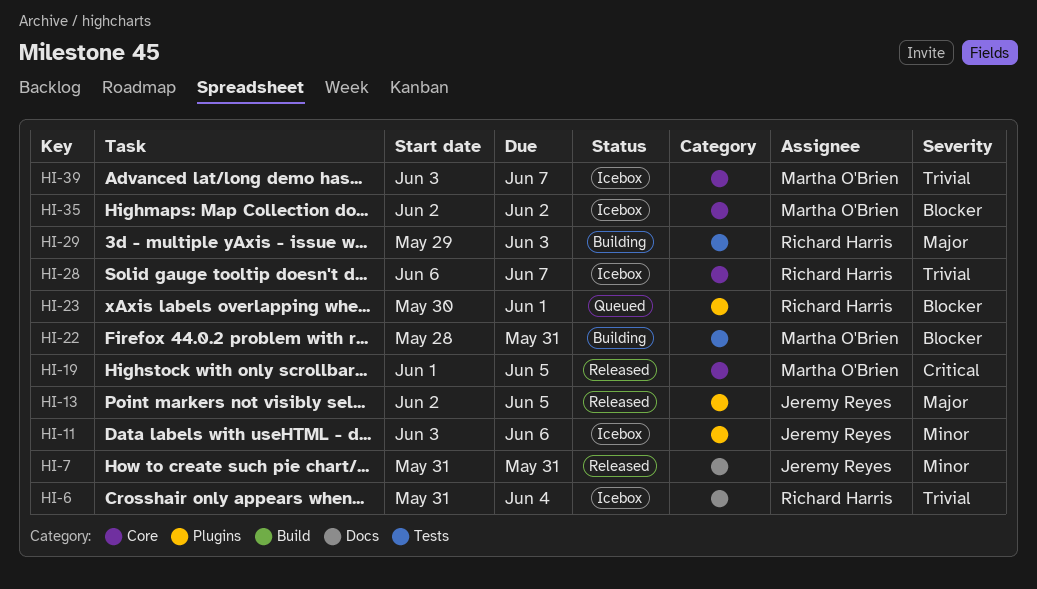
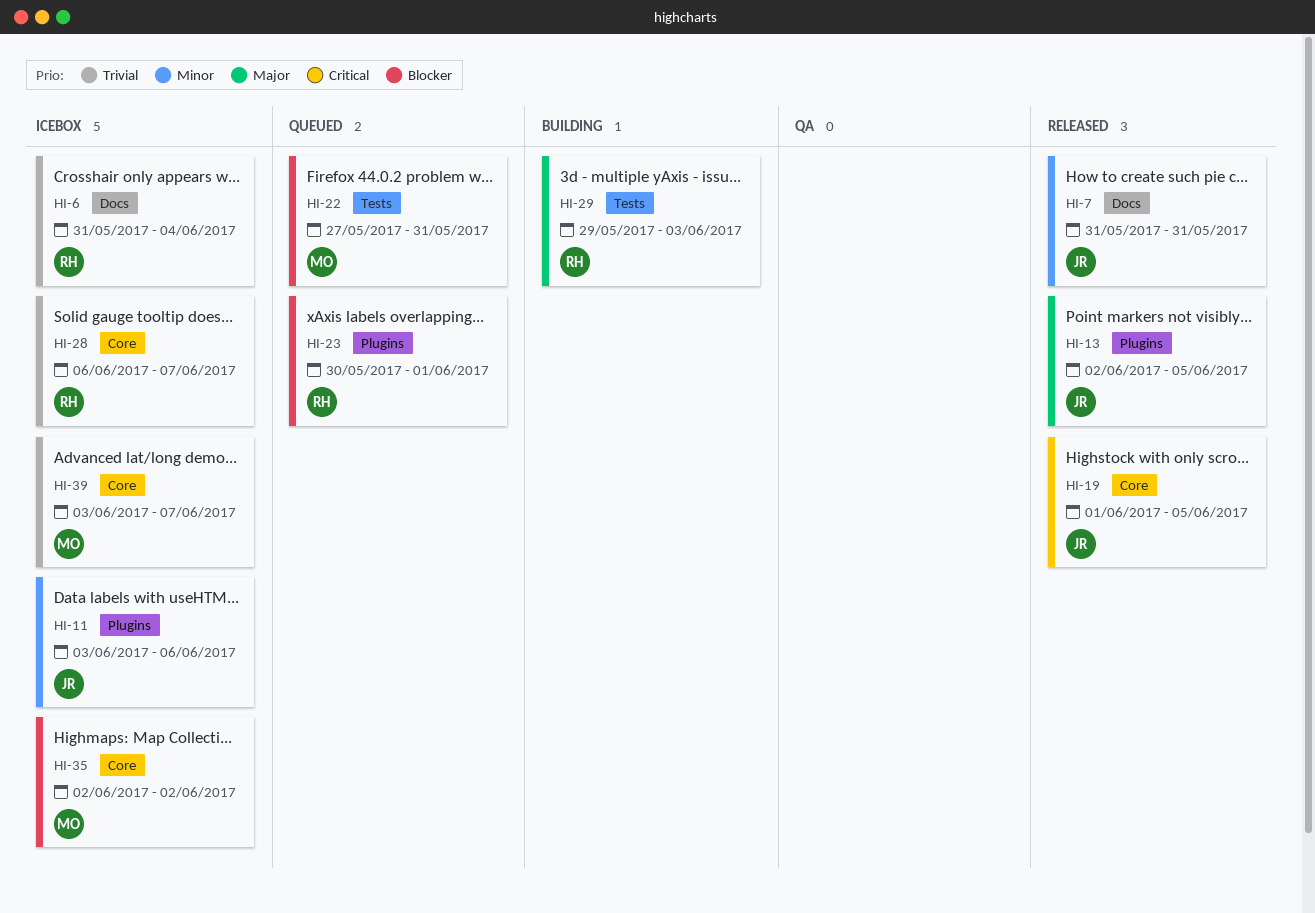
HI-19, owner: Martha O'Brien -> Jeremy Reyes
HI-22, status: Building -> Queued
HI-22, start: May 28 -> May 27

